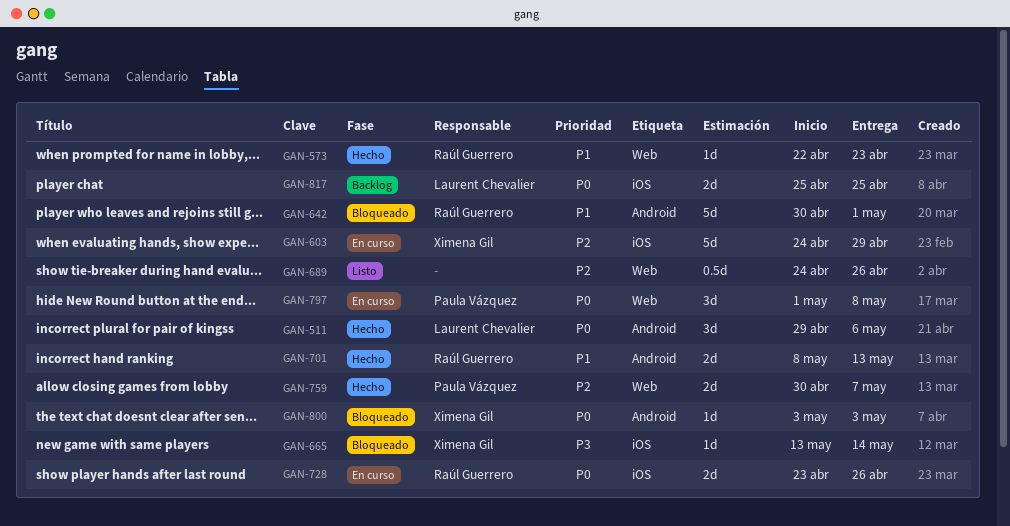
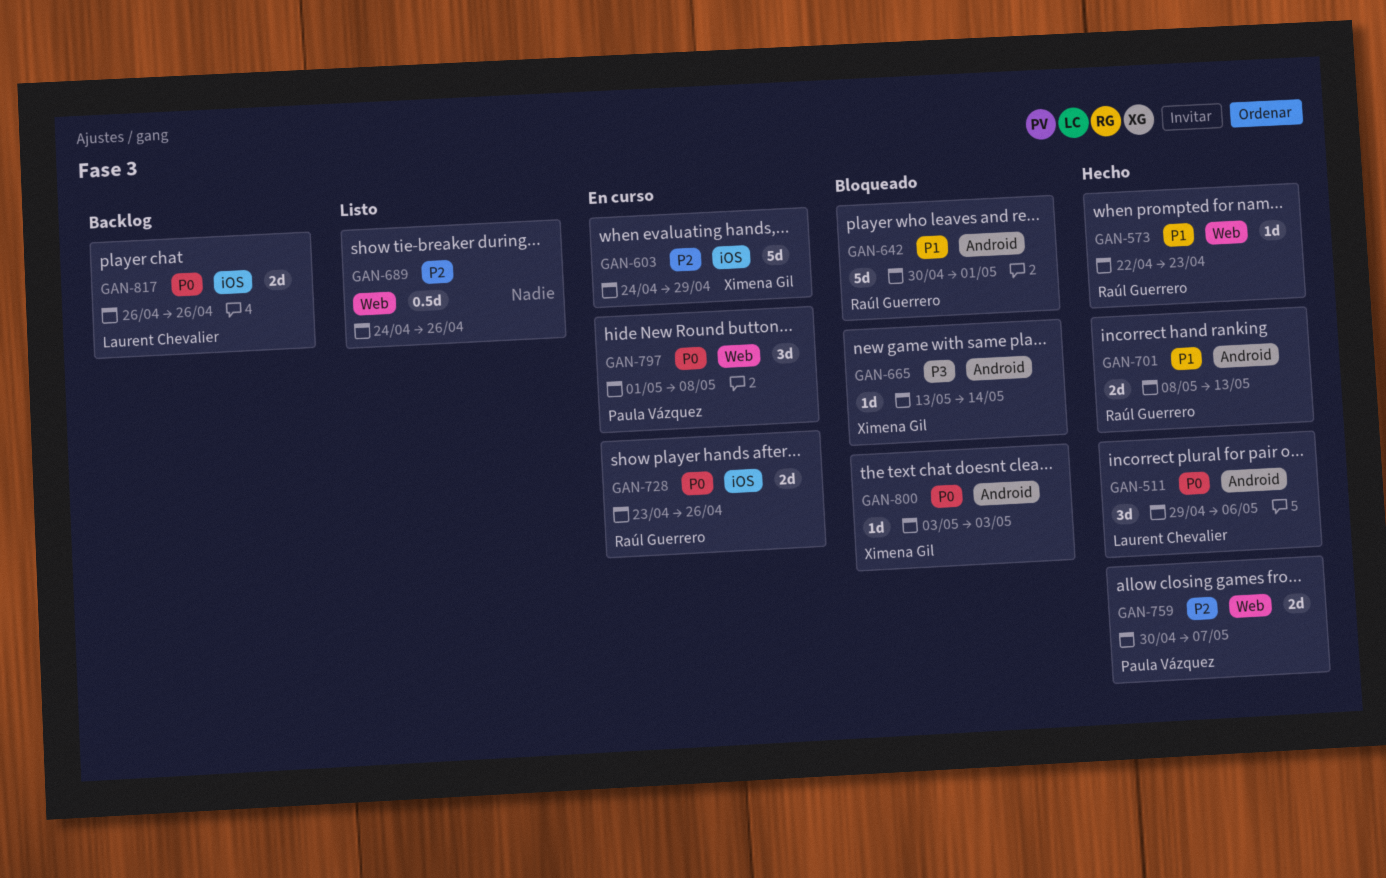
GAN-665, label: iOS -> Android
GAN-817, start: Apr 25 -> Apr 26
GAN-817, due: Apr 25 -> Apr 26

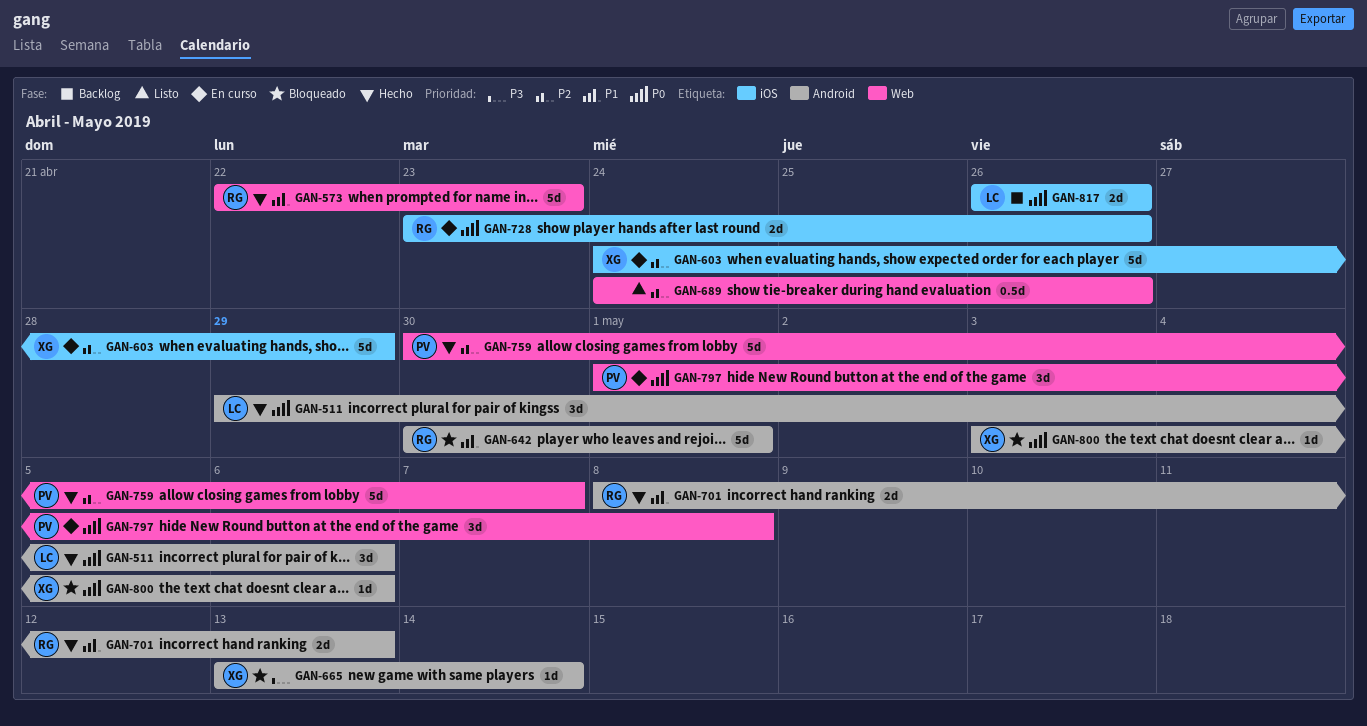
GAN-573, estimate: 1d -> 5d
GAN-759, estimate: 2d -> 5d
GAN-800, due: May 3 -> May 6

